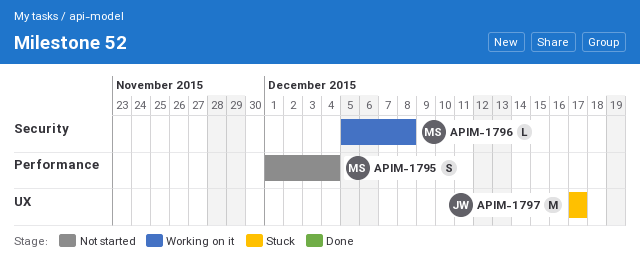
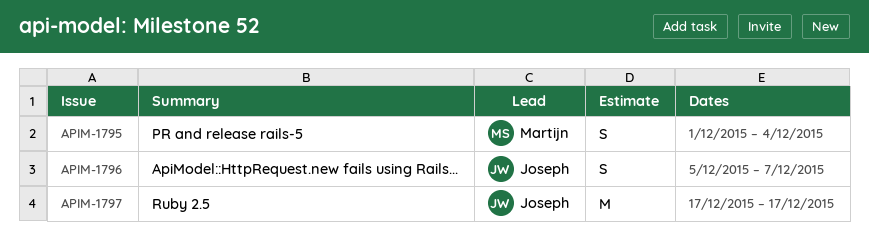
APIM-1796, owner: Martijn -> Joseph
APIM-1796, estimate: L -> S
APIM-1796, due: Dec 8 -> Dec 7

